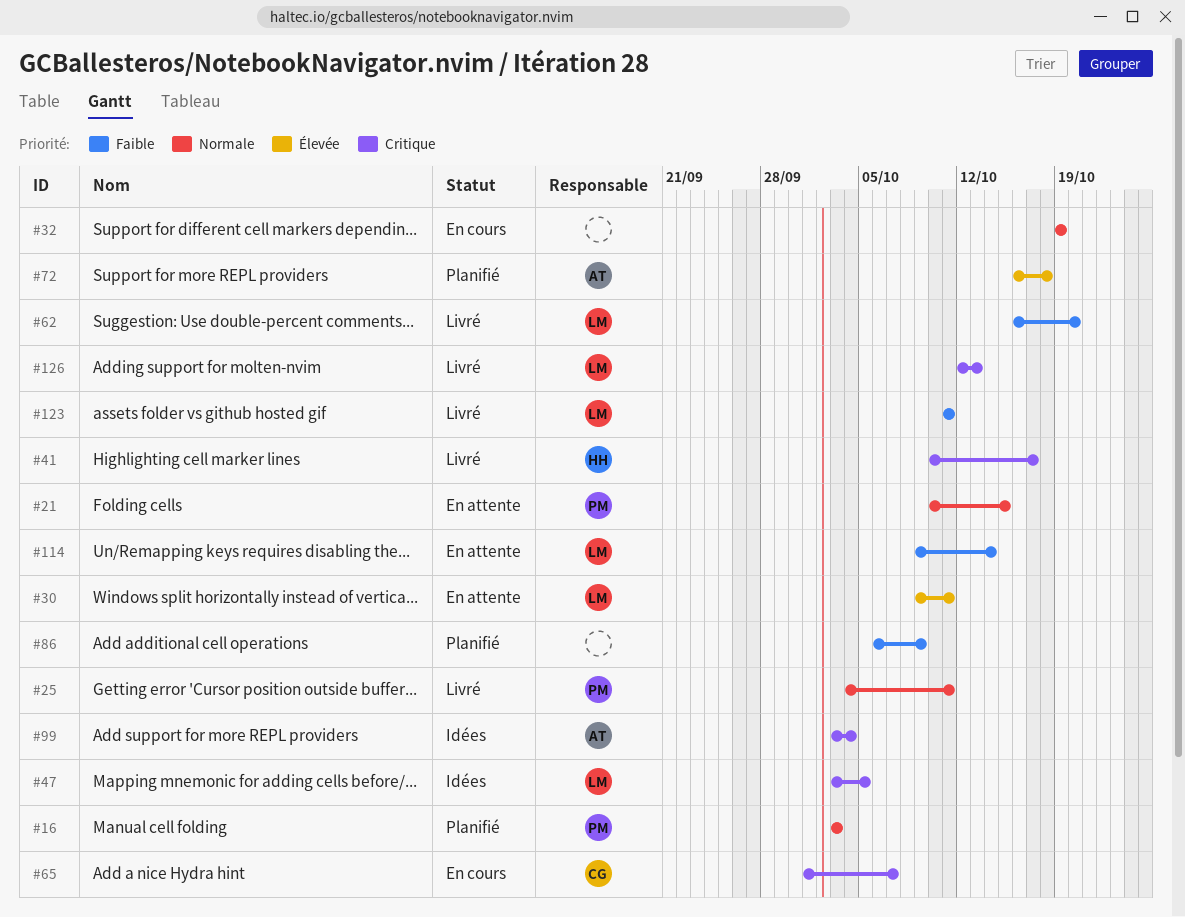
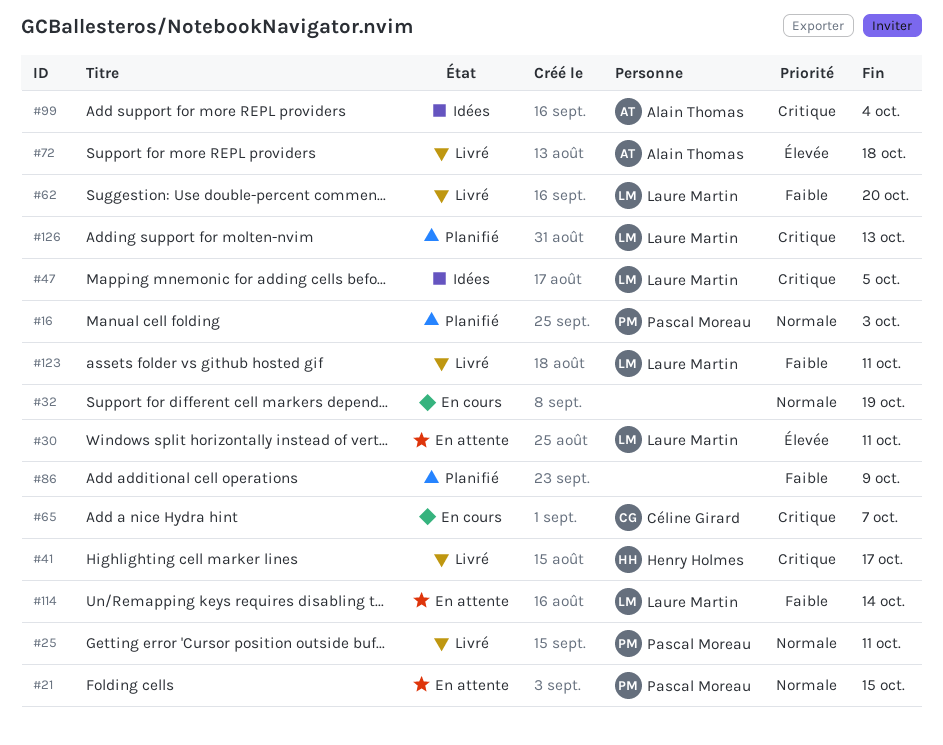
#72, status: Planifié -> Livré
#126, status: Livré -> Planifié

